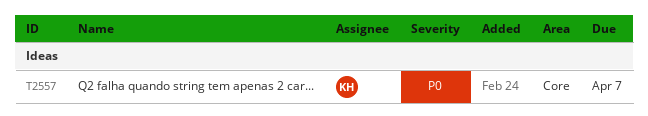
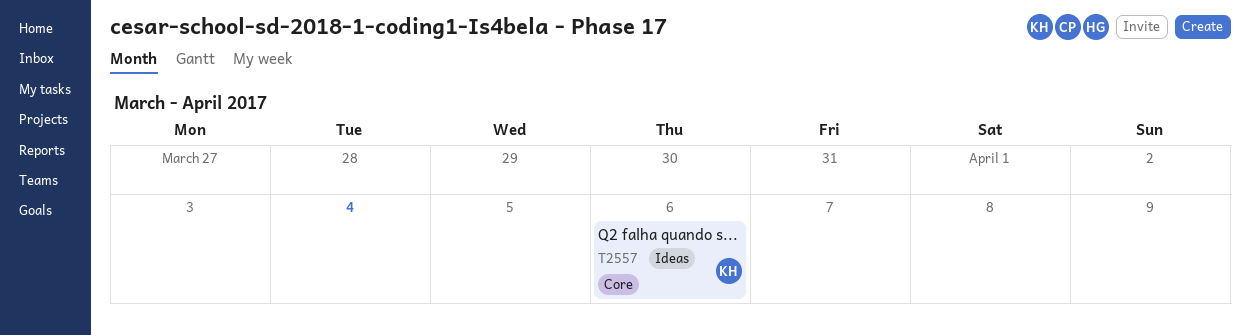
T2557, due: Apr 7 -> Apr 6

